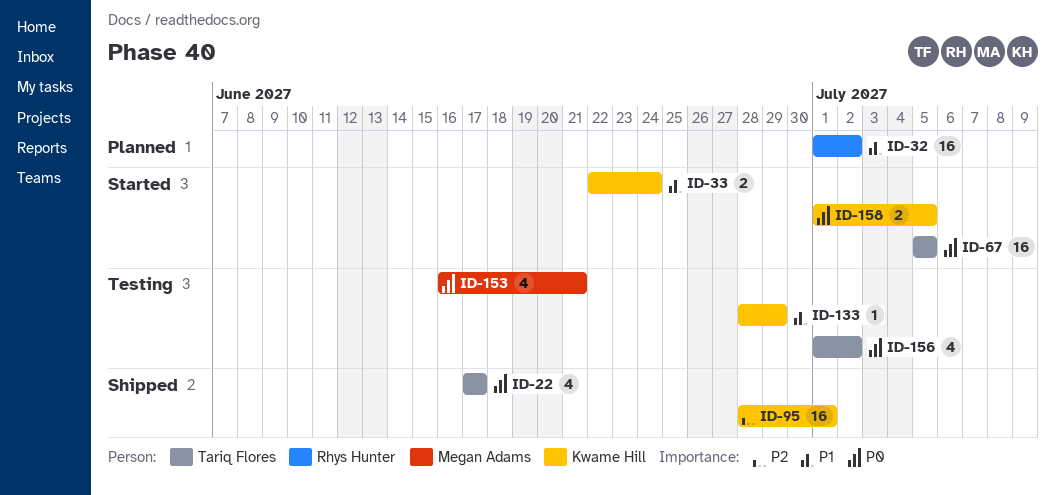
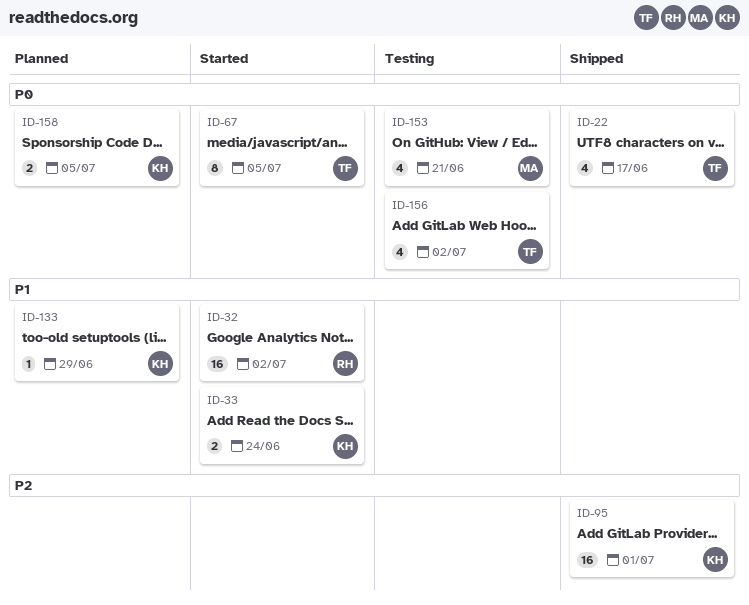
ID-32, status: Planned -> Started
ID-67, estimate: 16 -> 8
ID-133, status: Testing -> Planned
ID-158, status: Started -> Planned

